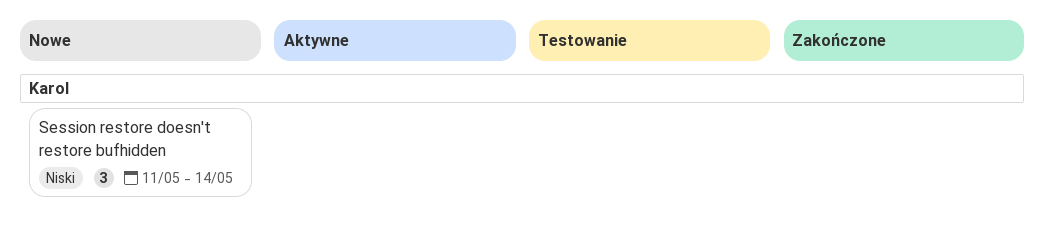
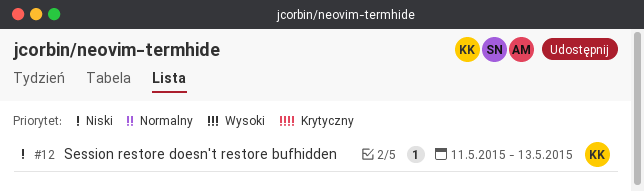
Session restore doesn't restore bufhidden, estimate: 3 -> 1
Session restore doesn't restore bufhidden, due: May 14 -> May 13

